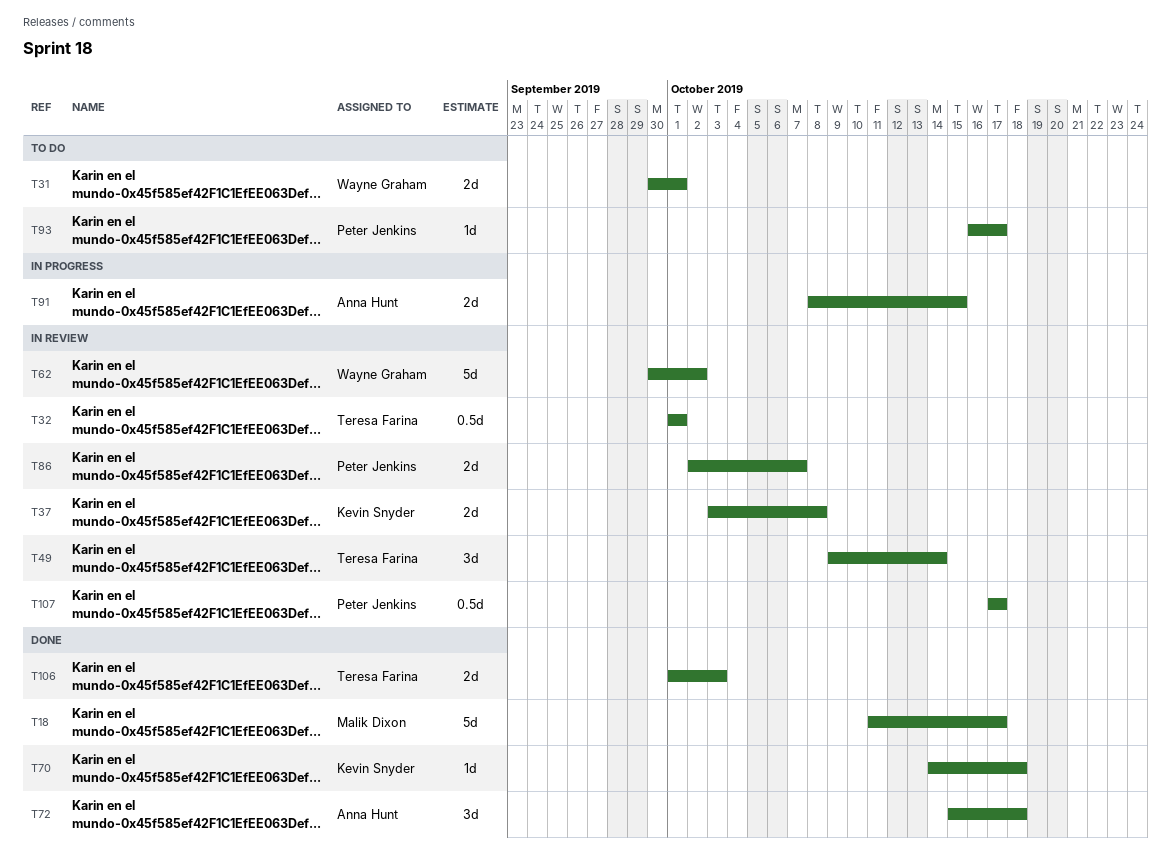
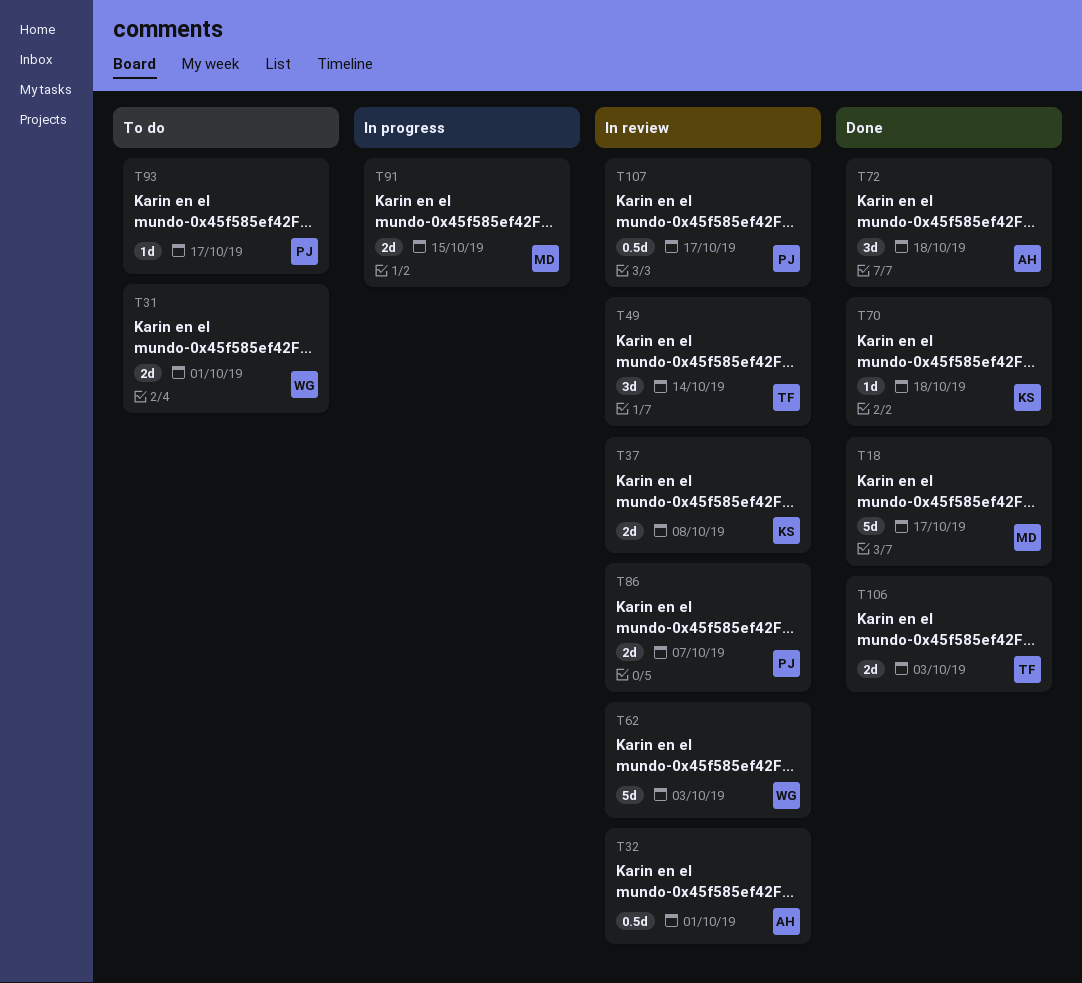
T32, owner: Teresa Farina -> Anna Hunt
T62, due: Oct 2 -> Oct 3
T91, owner: Anna Hunt -> Malik Dixon

